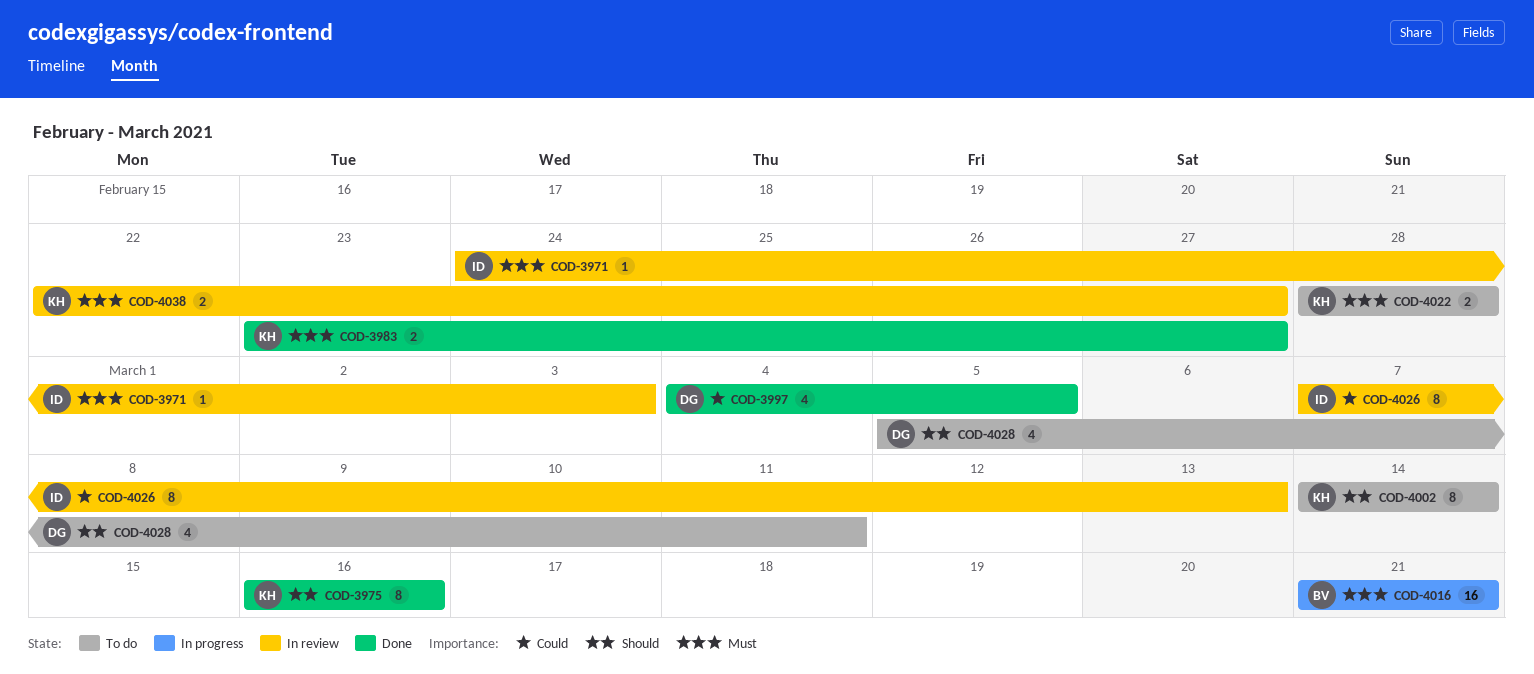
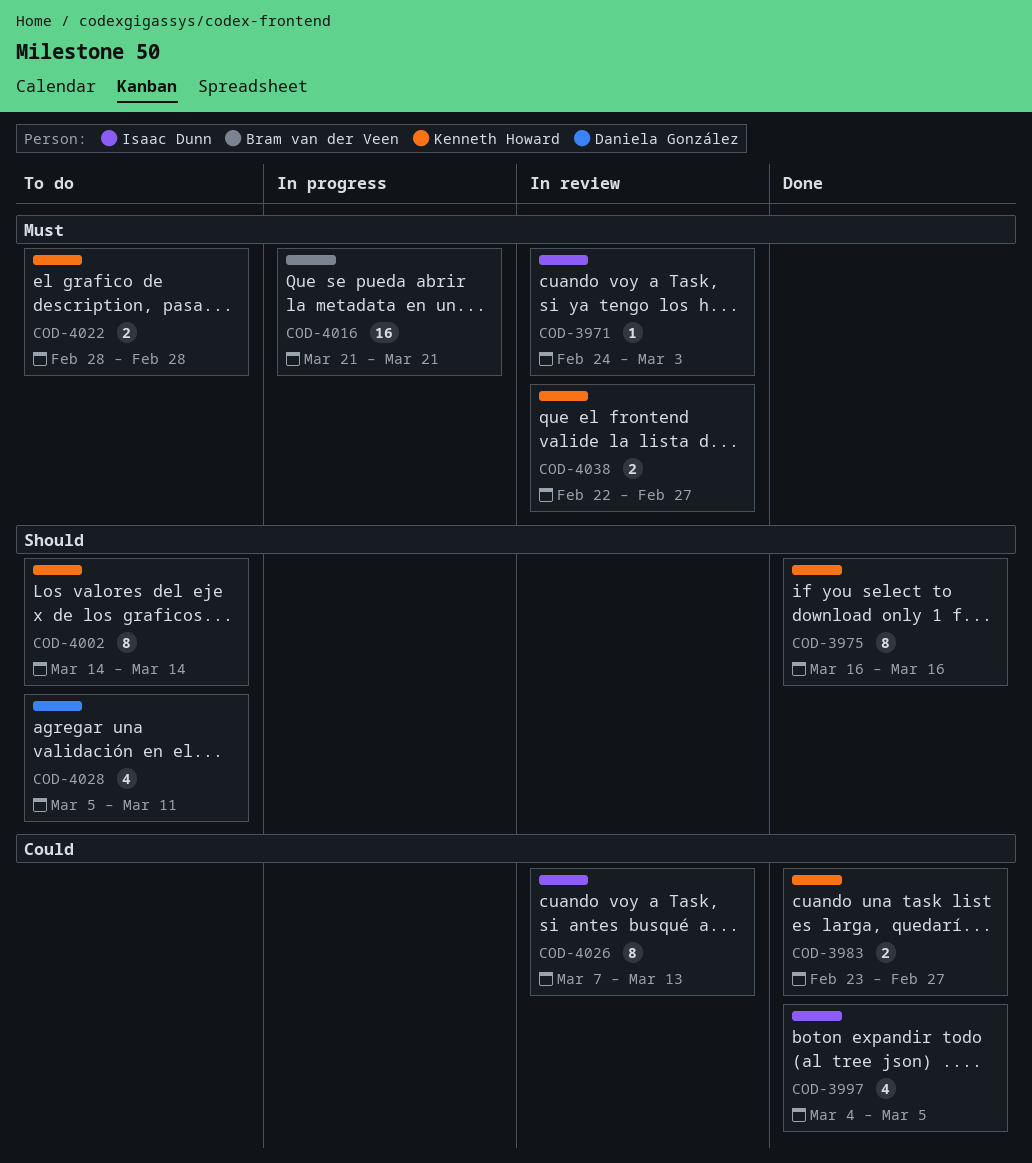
COD-3983, priority: Must -> Could
COD-3997, owner: Daniela González -> Isaac Dunn

